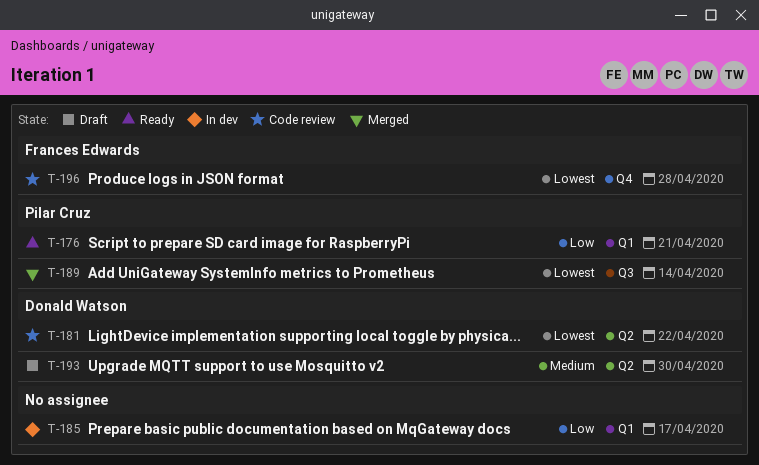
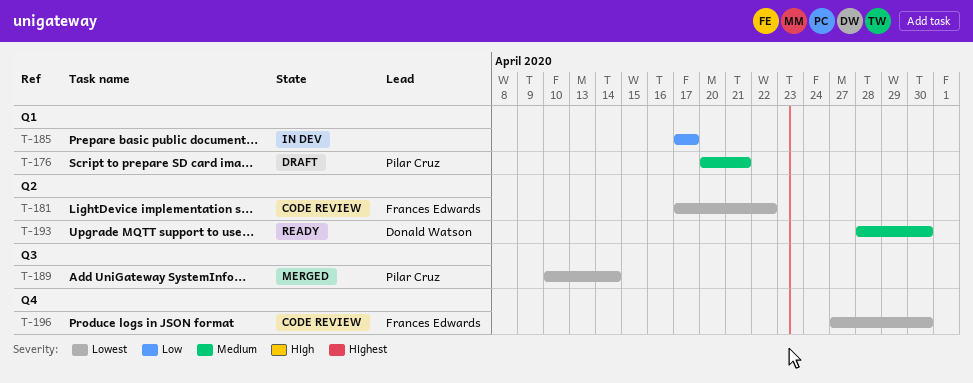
T-176, status: Ready -> Draft
T-176, priority: Low -> Medium
T-181, owner: Donald Watson -> Frances Edwards
T-193, status: Draft -> Ready
T-196, due: Apr 28 -> Apr 30

